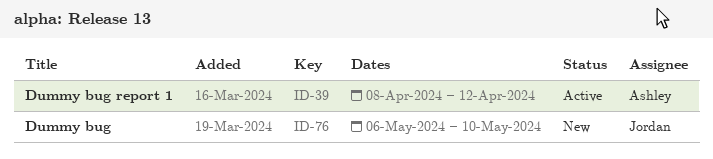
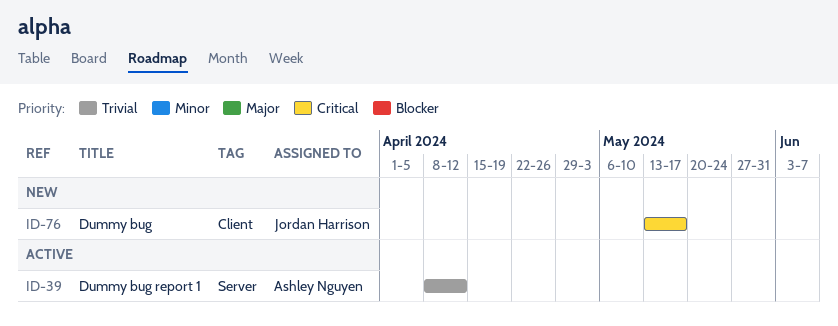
ID-76, start: May 6 -> May 13
ID-76, due: May 10 -> May 17

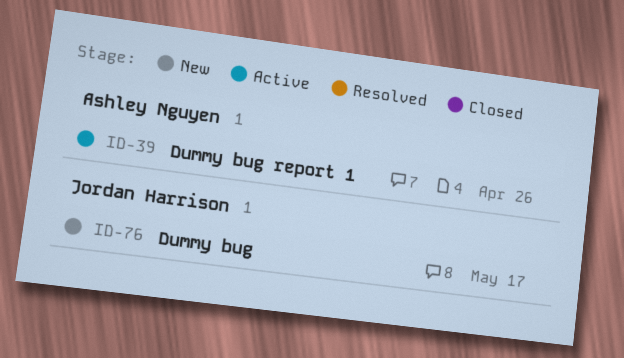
ID-39, due: Apr 12 -> Apr 26

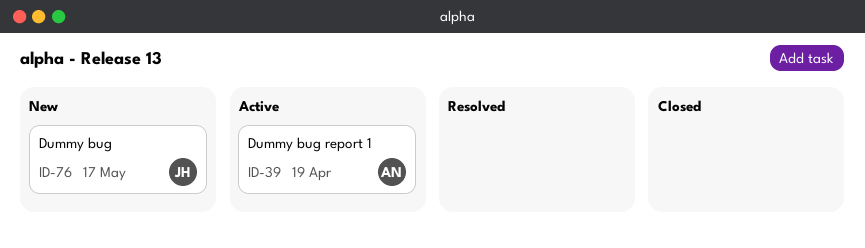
ID-39, due: Apr 26 -> Apr 19

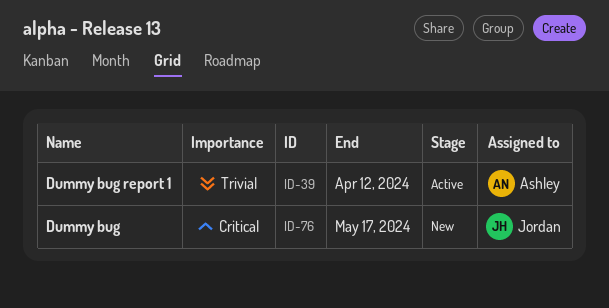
ID-39, due: Apr 19 -> Apr 12

